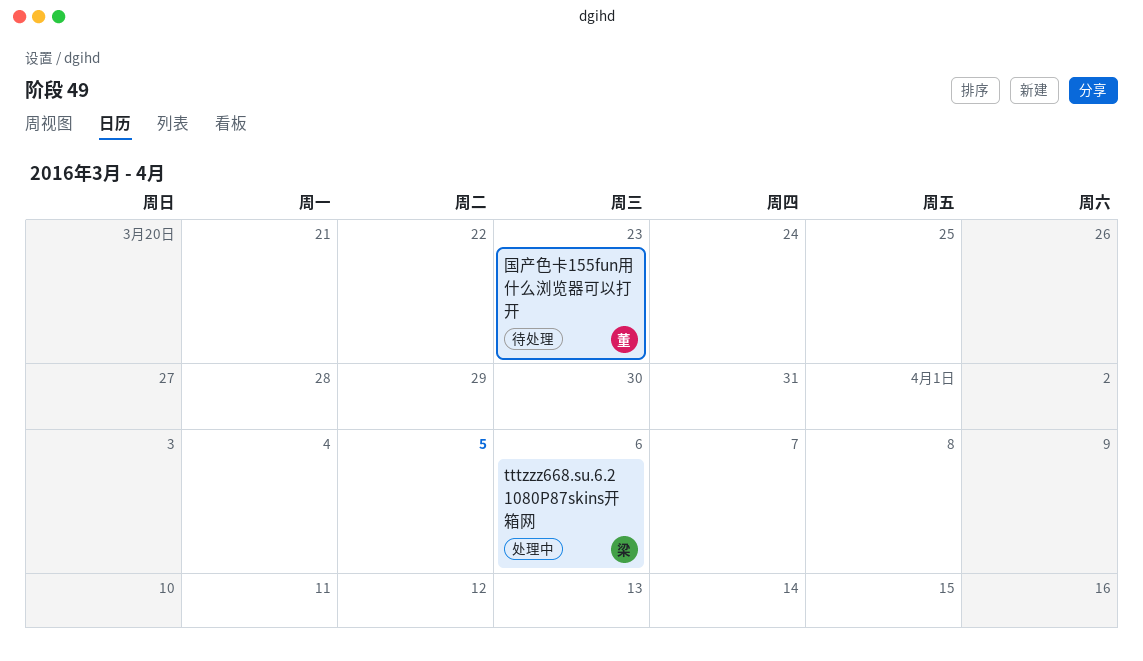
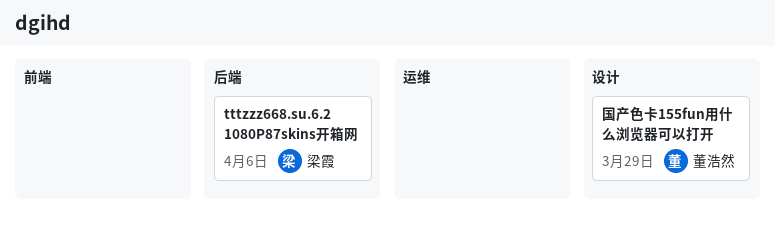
国产色卡155fun用什么浏览器可以打开, due: Mar 23 -> Mar 29

